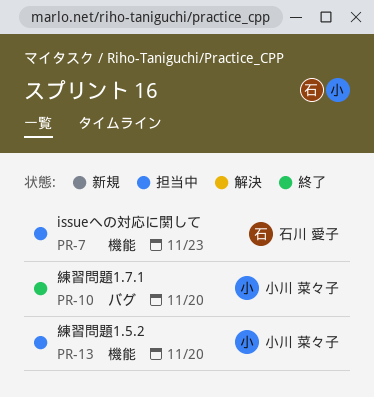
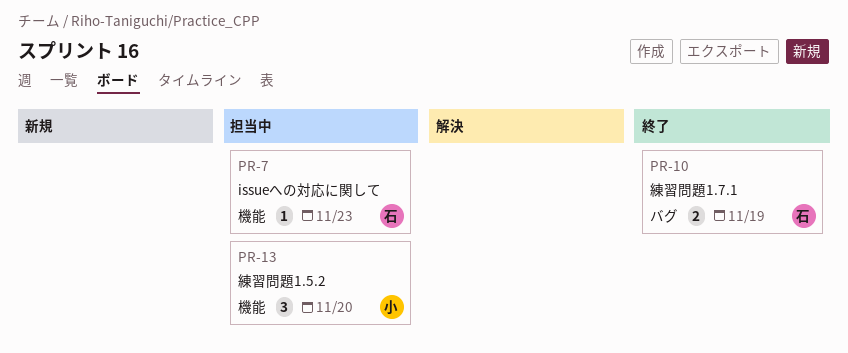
PR-10, owner: 小川 菜々子 -> 石川 愛子
PR-10, due: Nov 20 -> Nov 19

